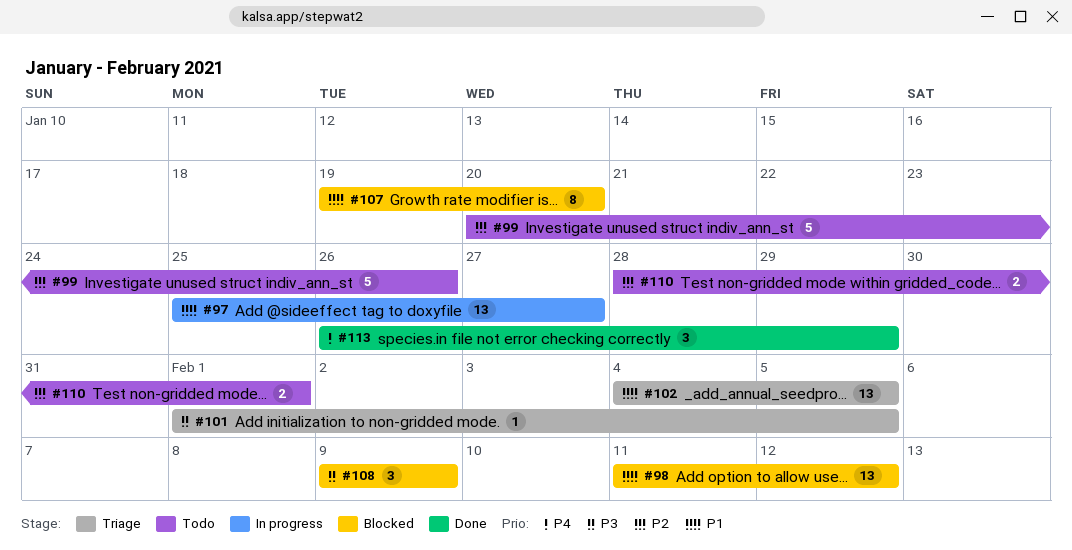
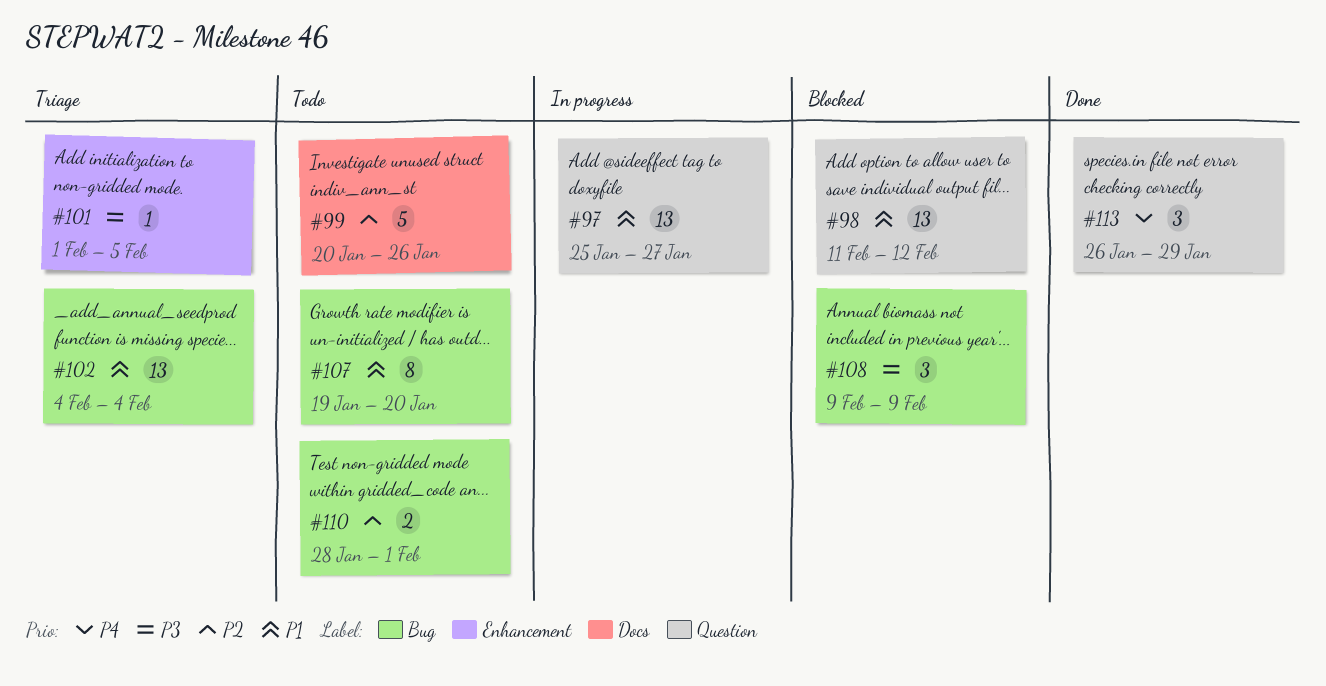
#102, due: Feb 5 -> Feb 4
#107, status: Blocked -> Todo

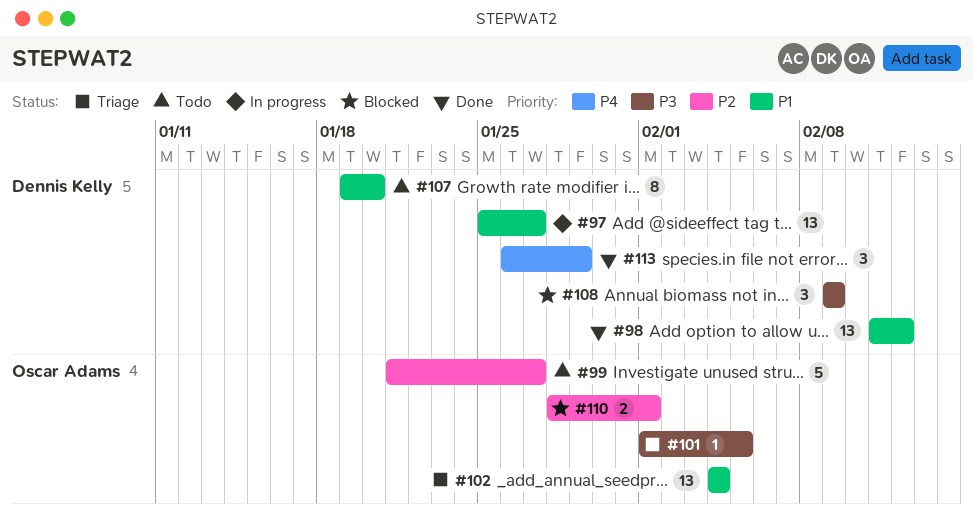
#98, status: Blocked -> Done
#99, start: Jan 20 -> Jan 21
#99, due: Jan 26 -> Jan 27
#110, status: Todo -> Blocked

